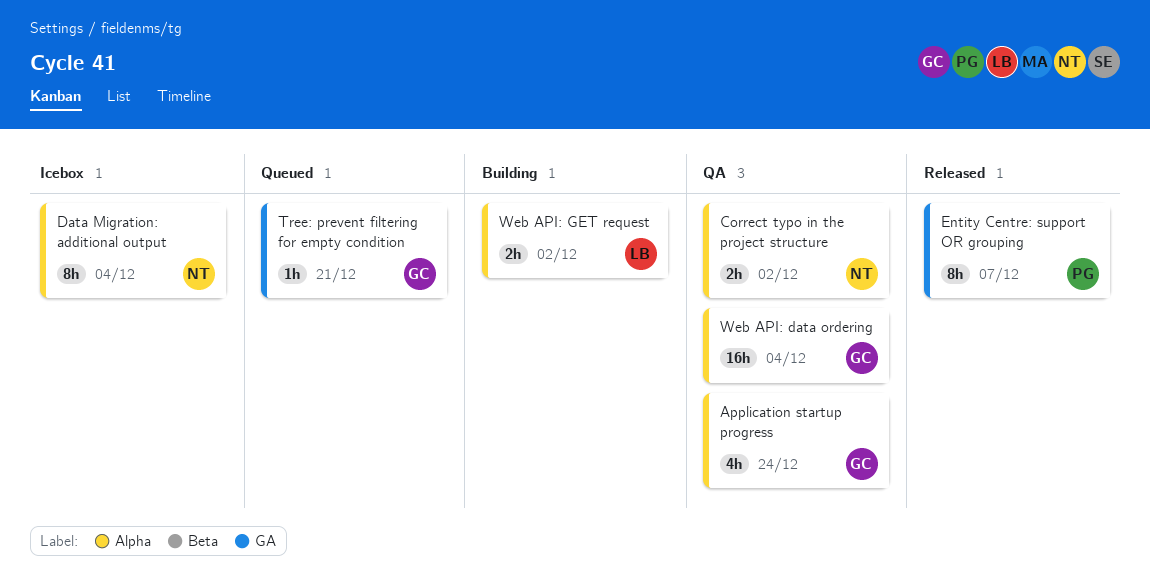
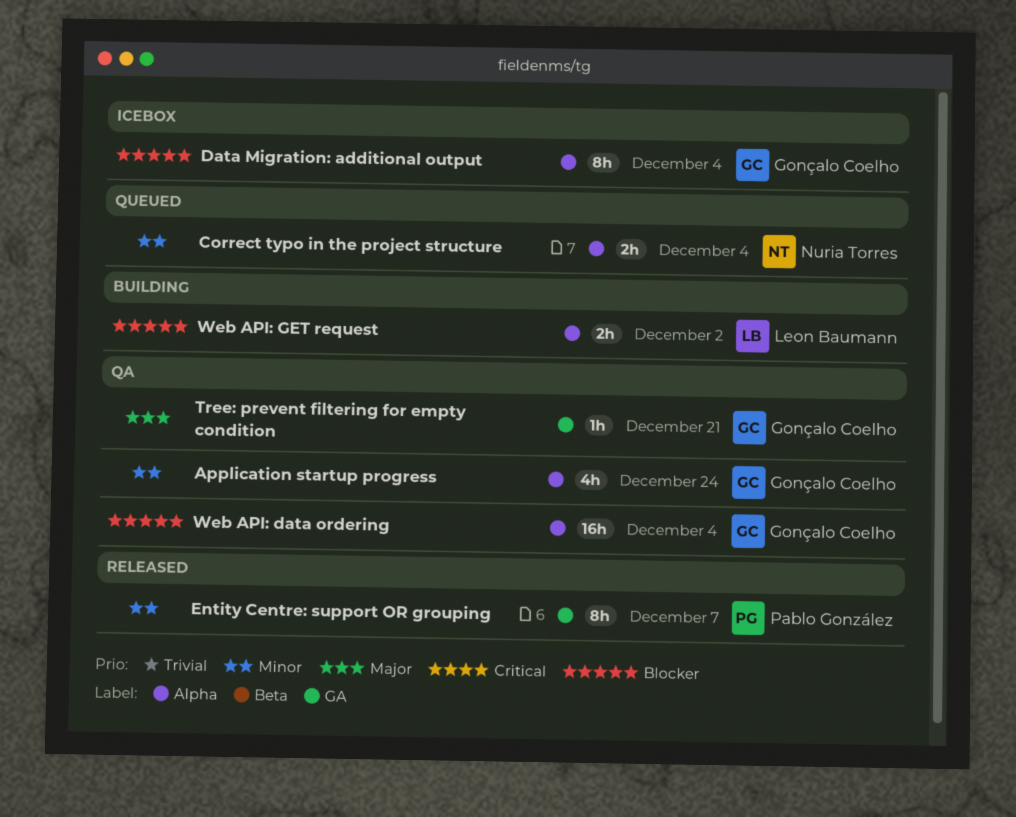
Correct typo in the project structure, status: QA -> Queued
Correct typo in the project structure, due: Dec 2 -> Dec 4
Data Migration: additional output, owner: Nuria Torres -> Gonçalo Coelho
Tree: prevent filtering for empty condition, status: Queued -> QA

